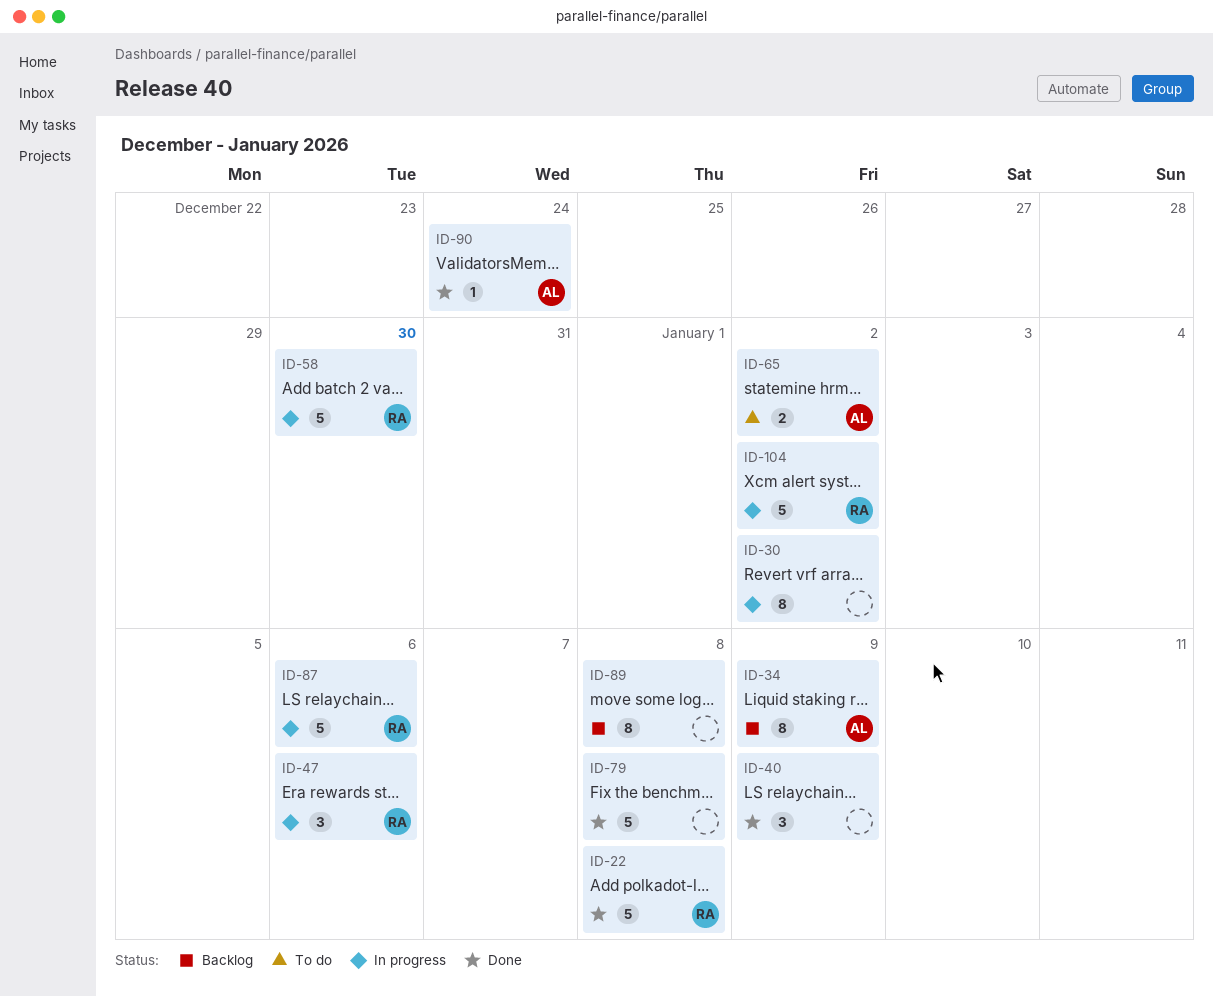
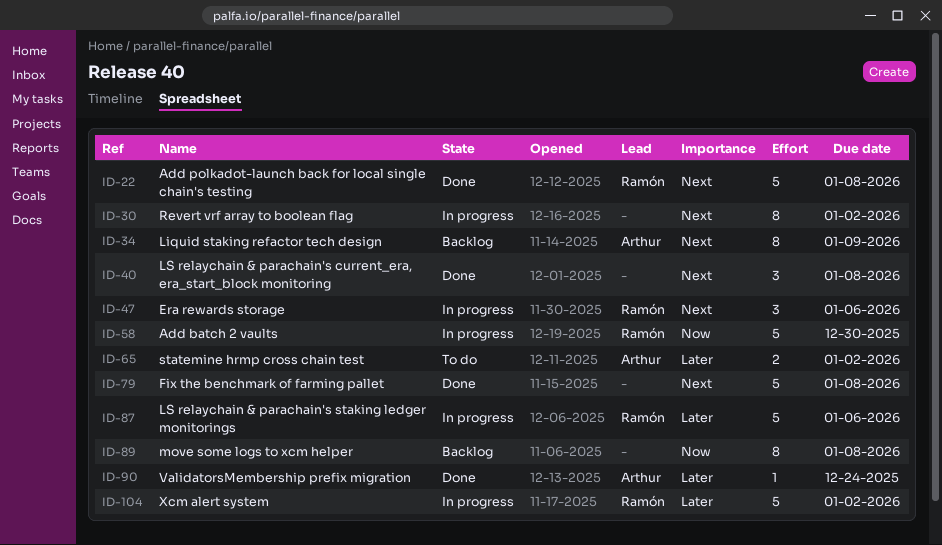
ID-40, due: Jan 9 -> Jan 8

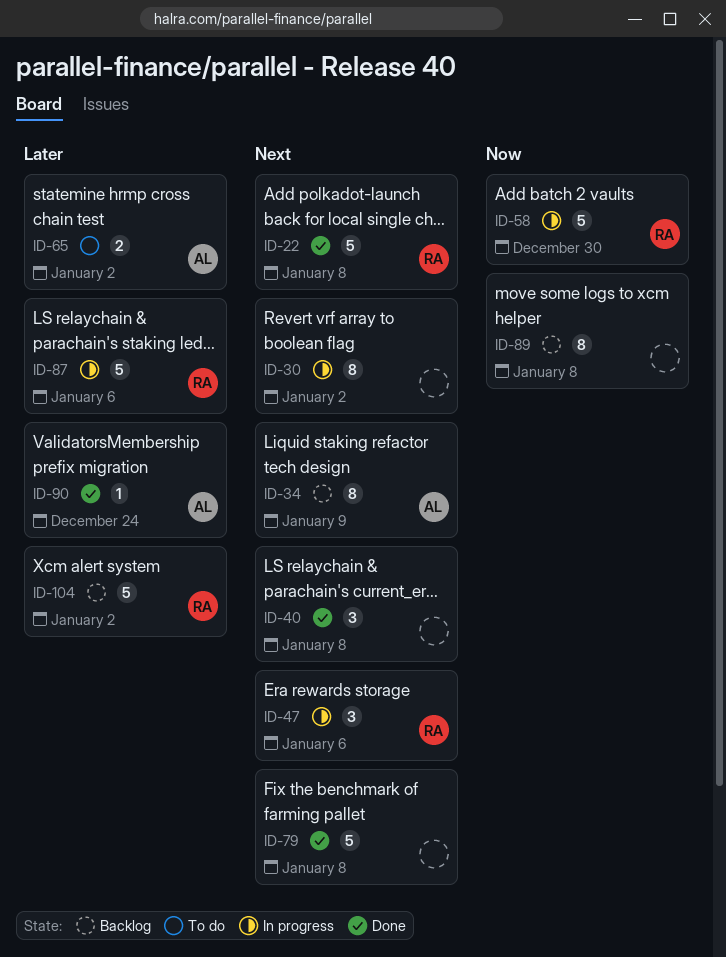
ID-104, status: In progress -> Backlog

